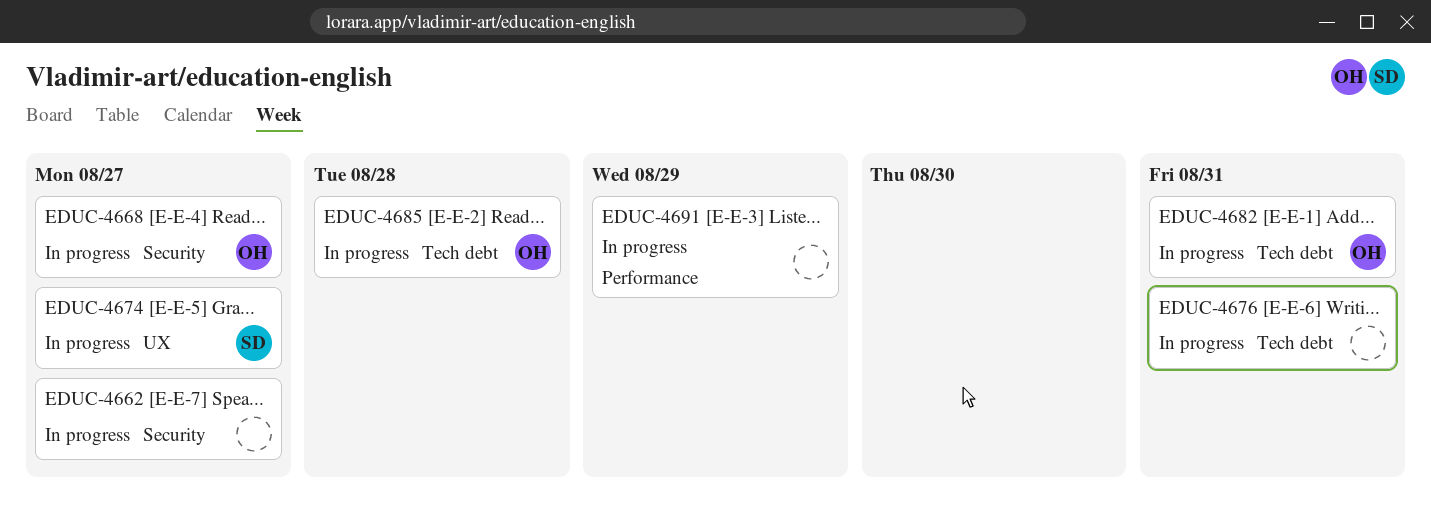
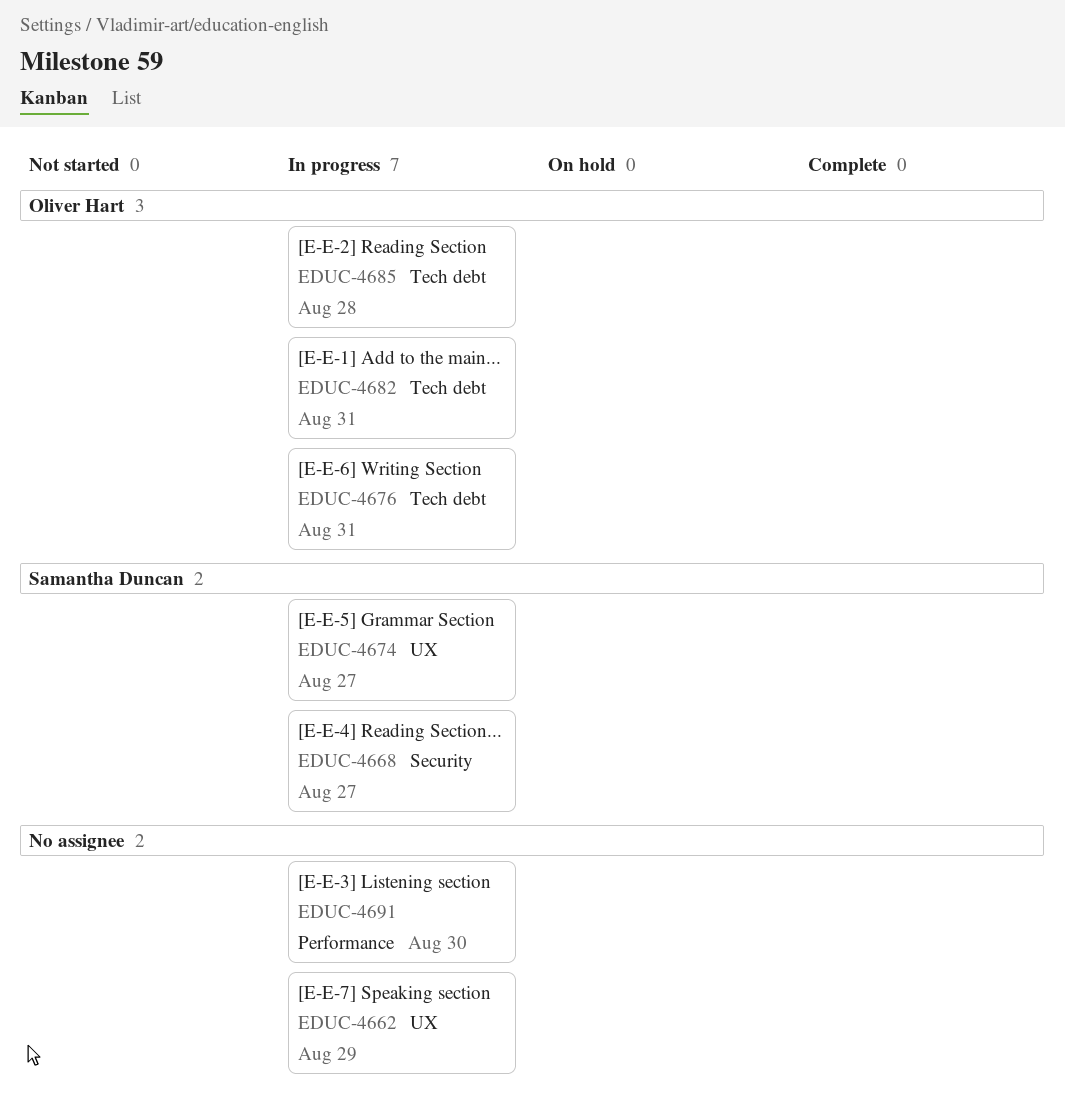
EDUC-4662, label: Security -> UX
EDUC-4662, due: Aug 27 -> Aug 29
EDUC-4668, owner: Oliver Hart -> Samantha Duncan
EDUC-4676, owner: none -> Oliver Hart
EDUC-4691, due: Aug 29 -> Aug 30

